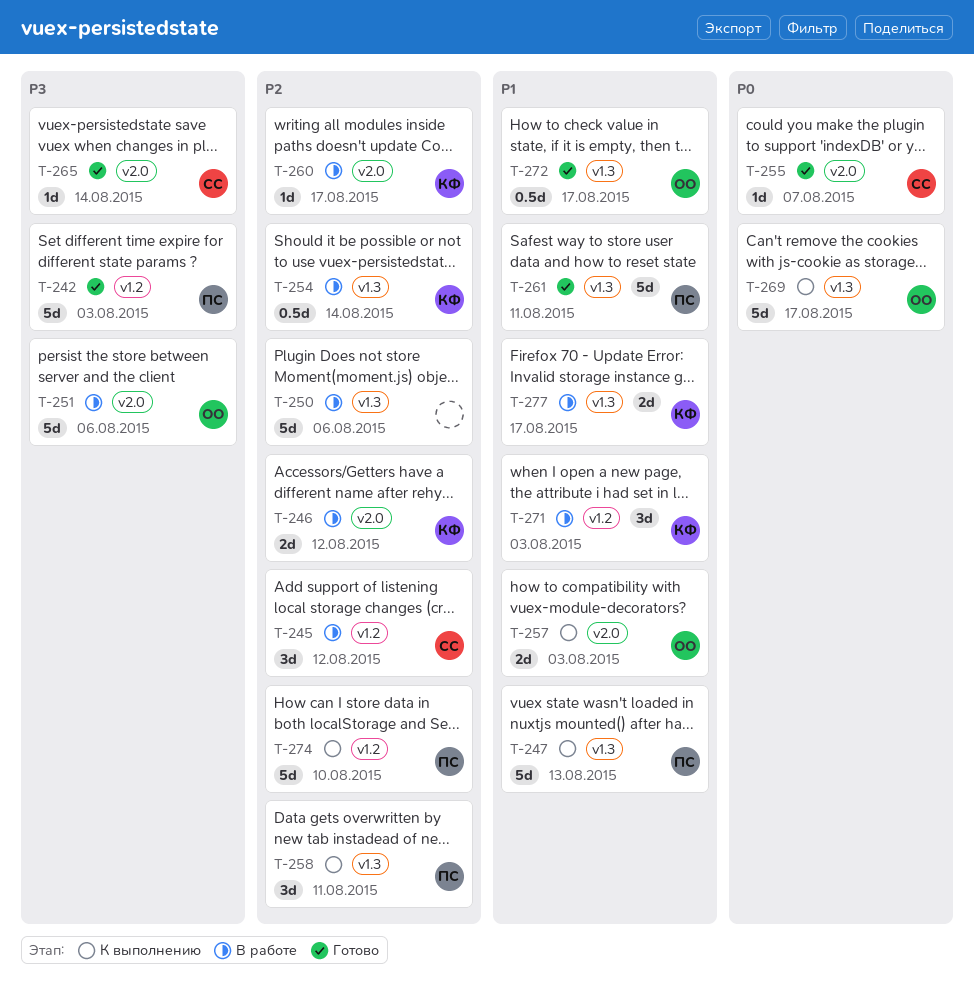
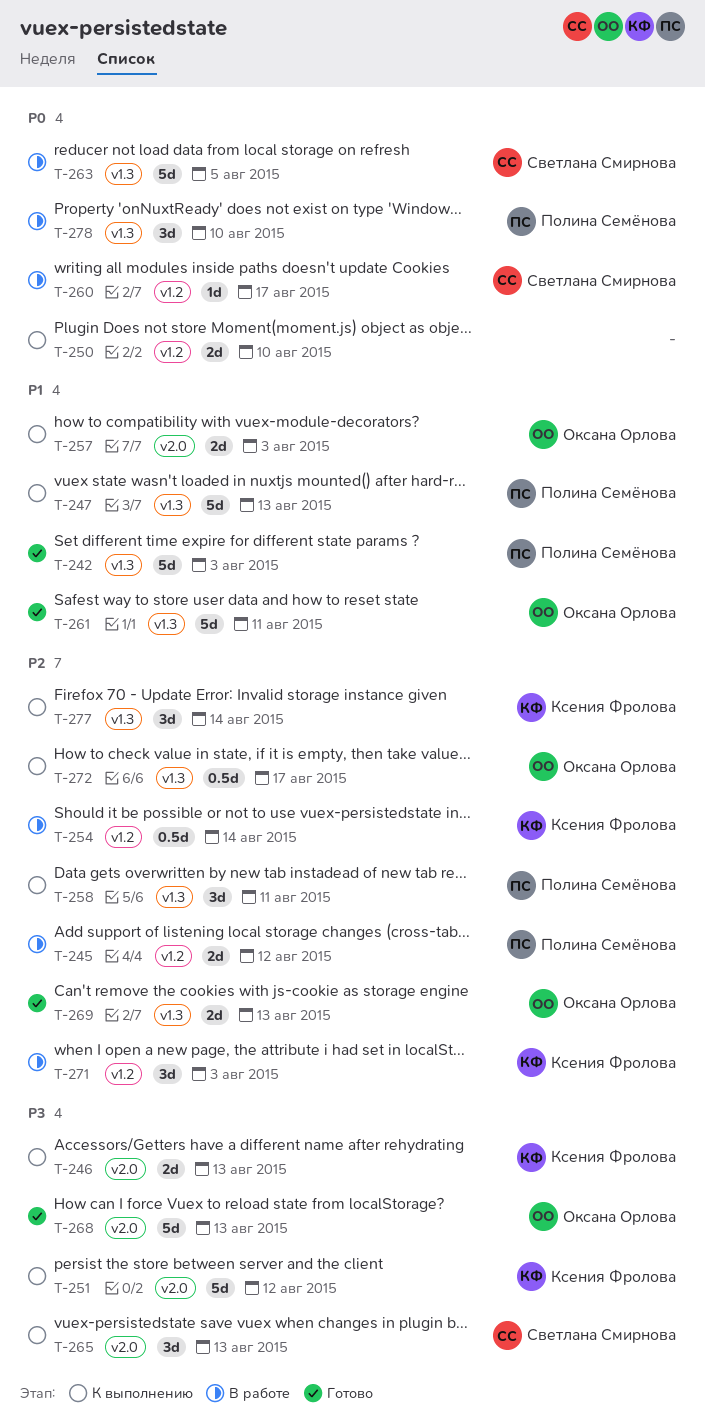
T-242, priority: P3 -> P1
T-242, label: v1.2 -> v1.3
T-245, owner: Светлана Смирнова -> Полина Семёнова
T-245, estimate: 3d -> 2d
T-246, status: В работе -> К выполнению
T-246, priority: P2 -> P3
T-246, due: Aug 12 -> Aug 13
T-250, status: В работе -> К выполнению
T-250, priority: P2 -> P0
T-250, label: v1.3 -> v1.2
T-250, estimate: 5d -> 2d
T-250, due: Aug 6 -> Aug 10
T-251, status: В работе -> К выполнению
T-251, owner: Оксана Орлова -> Ксения Фролова
T-251, due: Aug 6 -> Aug 12
T-254, label: v1.3 -> v1.2
T-255: present -> none
T-260, owner: Ксения Фролова -> Светлана Смирнова
T-260, priority: P2 -> P0
T-260, label: v2.0 -> v1.2
T-261, owner: Полина Семёнова -> Оксана Орлова
T-263: none -> present
T-265, status: Готово -> К выполнению
T-265, estimate: 1d -> 3d
T-265, due: Aug 14 -> Aug 13
T-268: none -> present
T-269, status: К выполнению -> Готово
T-269, priority: P0 -> P2
T-269, estimate: 5d -> 2d
T-269, due: Aug 17 -> Aug 13
T-271, priority: P1 -> P2
T-272, status: Готово -> К выполнению
T-272, priority: P1 -> P2
T-274: present -> none
T-277, status: В работе -> К выполнению
T-277, priority: P1 -> P2
T-277, estimate: 2d -> 3d
T-277, due: Aug 17 -> Aug 14
T-278: none -> present

